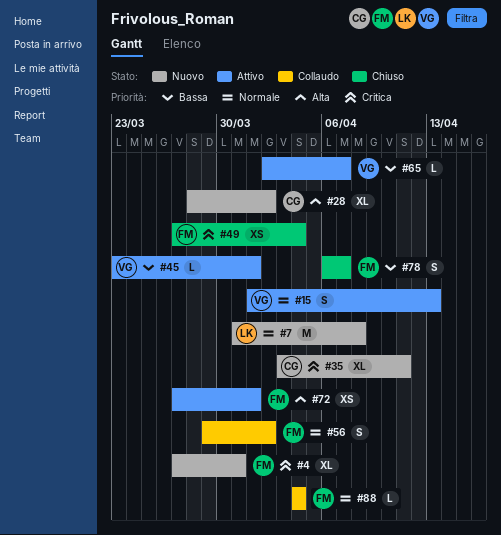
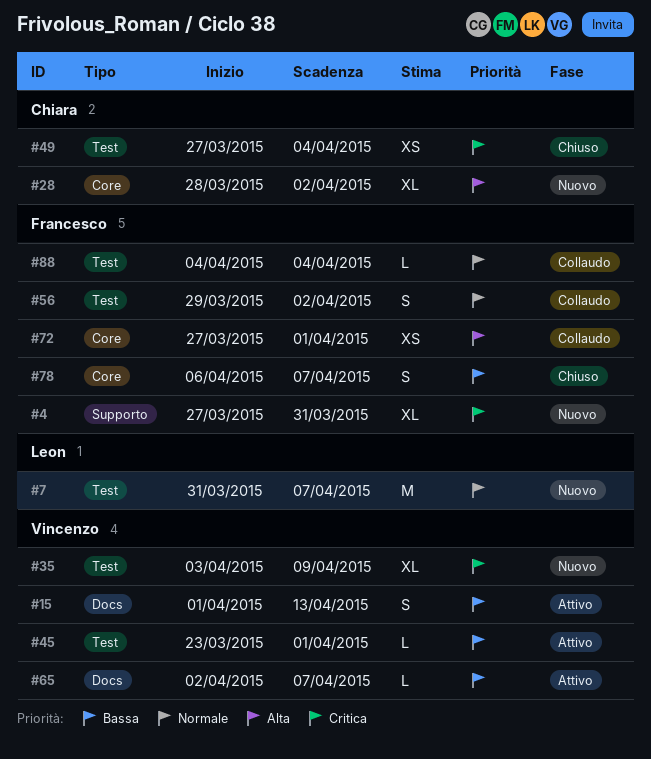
#7, due: Apr 8 -> Apr 7
#15, priority: Normale -> Bassa
#35, owner: Chiara -> Vincenzo
#35, due: Apr 11 -> Apr 9
#49, owner: Francesco -> Chiara
#72, status: Attivo -> Collaudo

